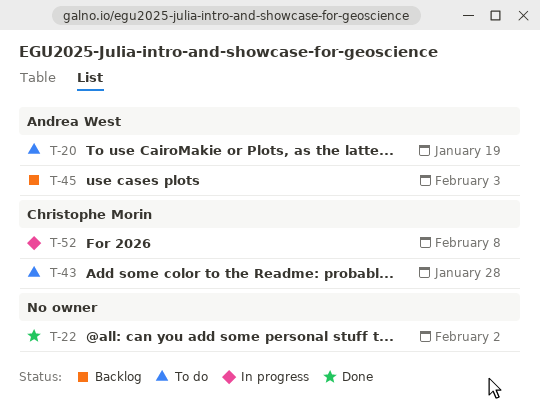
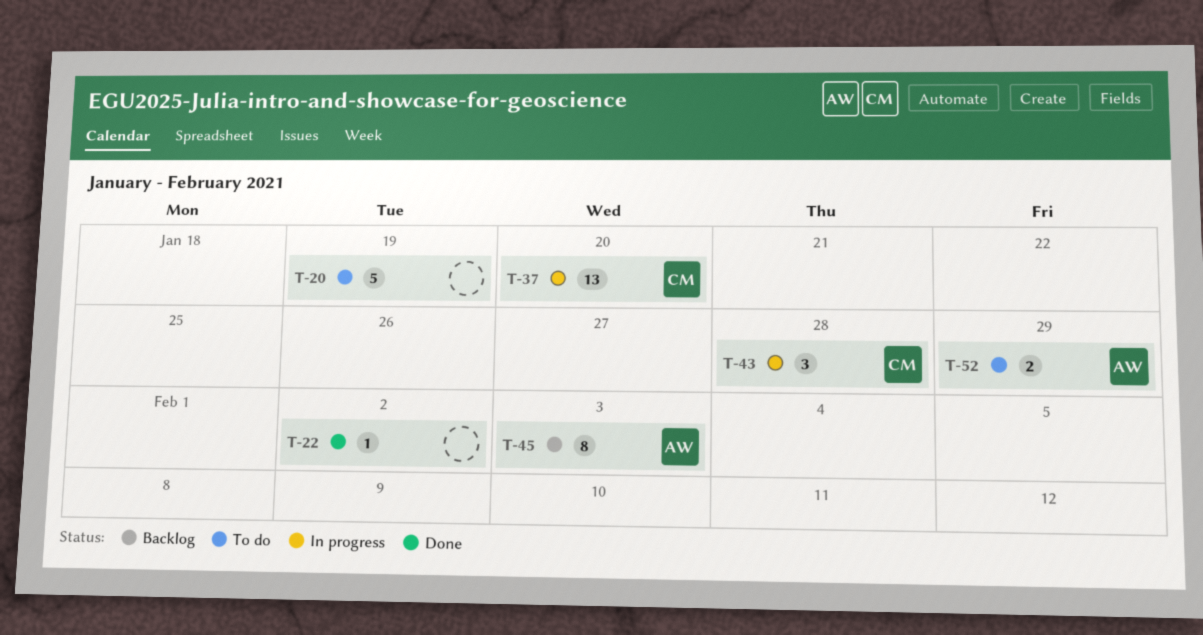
T-20, owner: Andrea West -> none
T-37: none -> present
T-43, status: To do -> In progress
T-52, status: In progress -> To do
T-52, owner: Christophe Morin -> Andrea West
T-52, due: Feb 8 -> Jan 29

